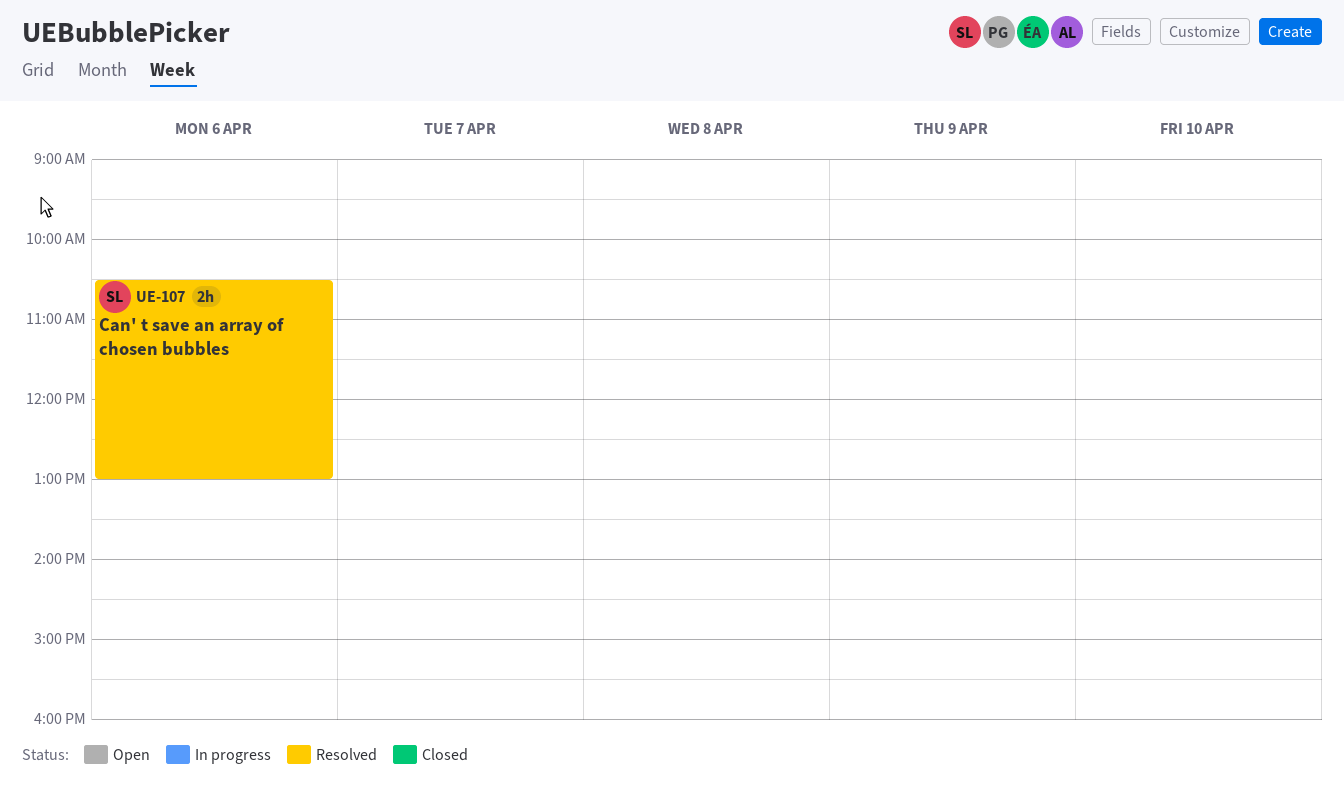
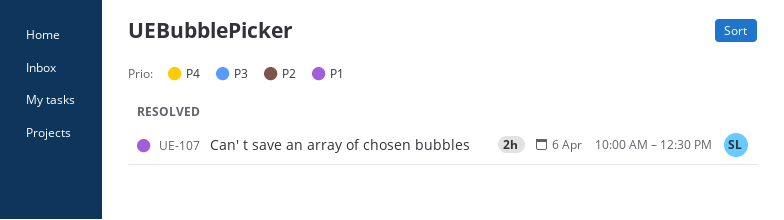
UE-107, begins: 10:30 -> 10:00
UE-107, ends: 13:00 -> 12:30

